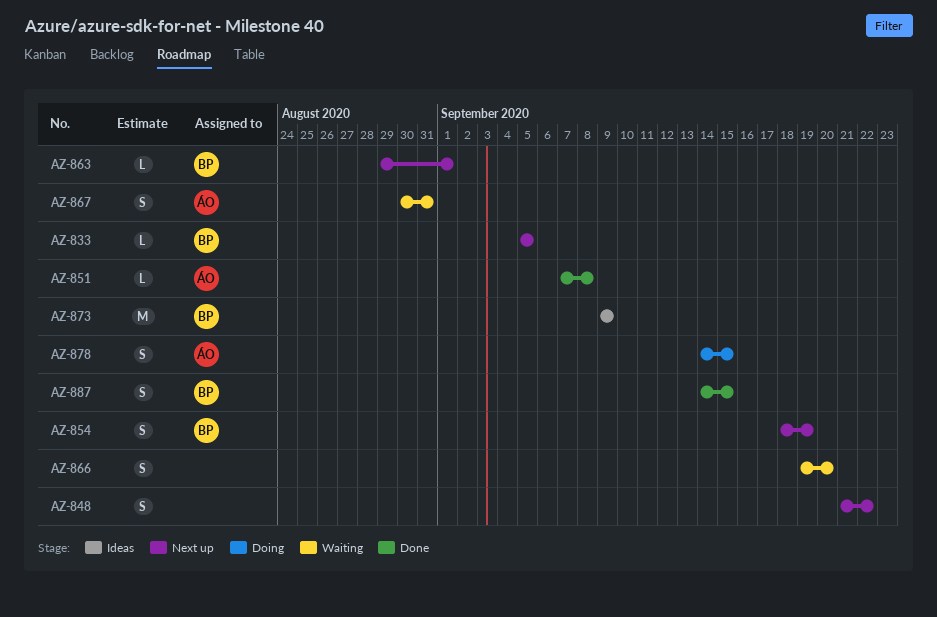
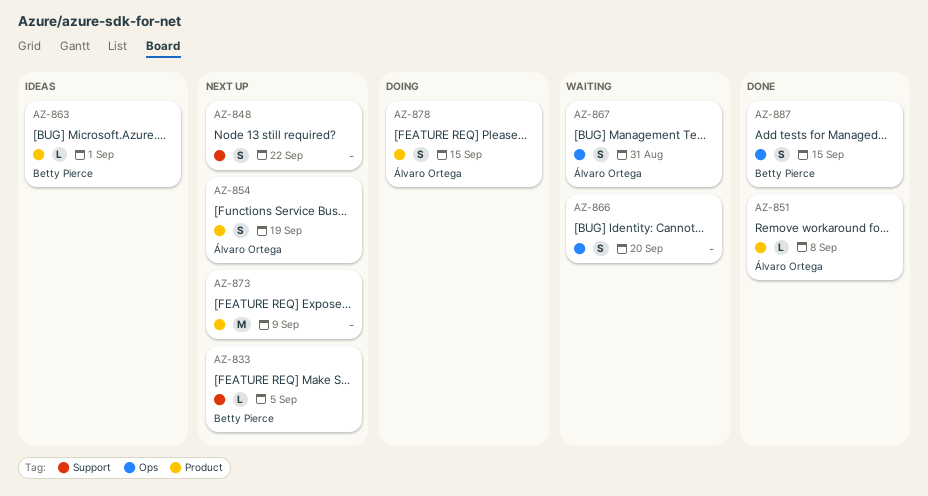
AZ-854, owner: Betty Pierce -> Álvaro Ortega
AZ-863, status: Next up -> Ideas
AZ-873, status: Ideas -> Next up
AZ-873, owner: Betty Pierce -> none

